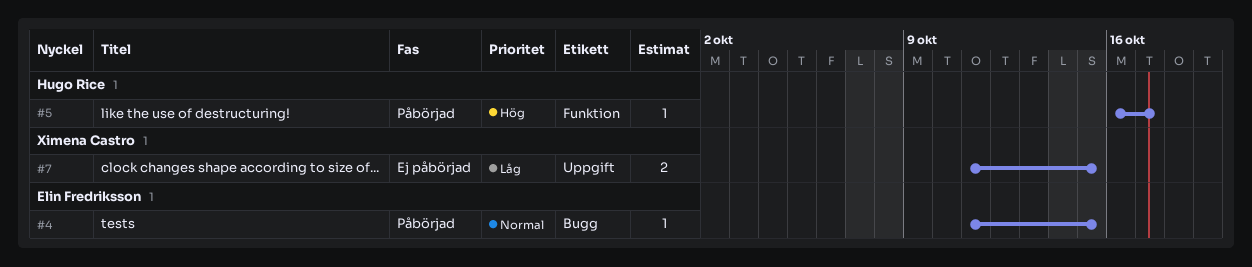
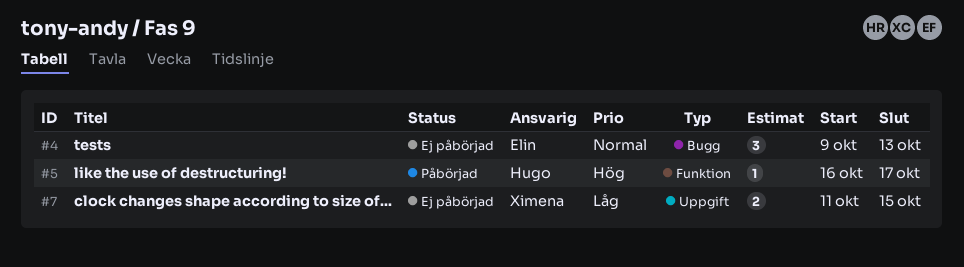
#4, status: Påbörjad -> Ej påbörjad
#4, estimate: 1 -> 3
#4, start: Oct 11 -> Oct 9
#4, due: Oct 15 -> Oct 13

